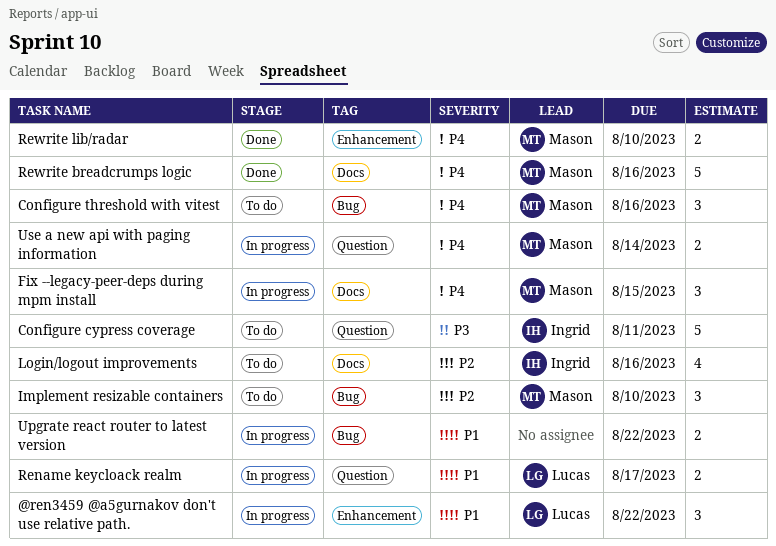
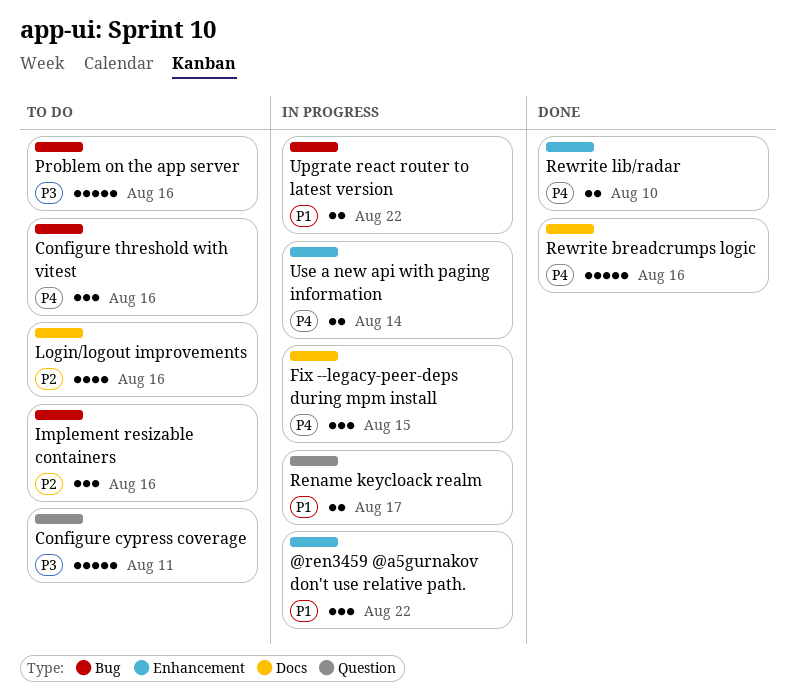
Implement resizable containers, due: Aug 10 -> Aug 16
Problem on the app server: none -> present
Use a new api with paging information, label: Question -> Enhancement

